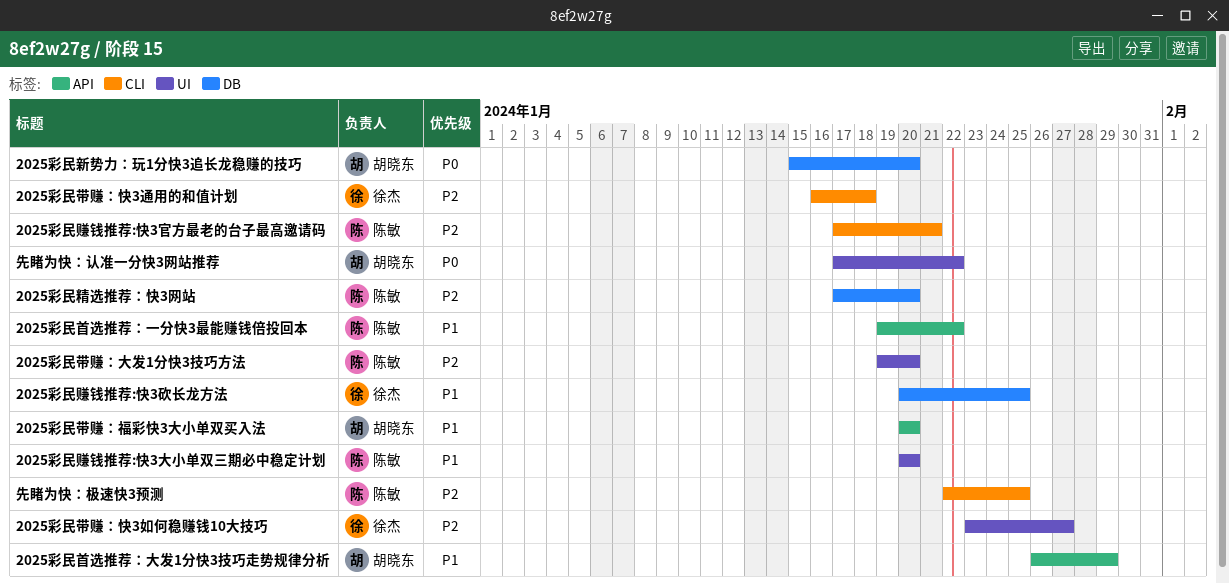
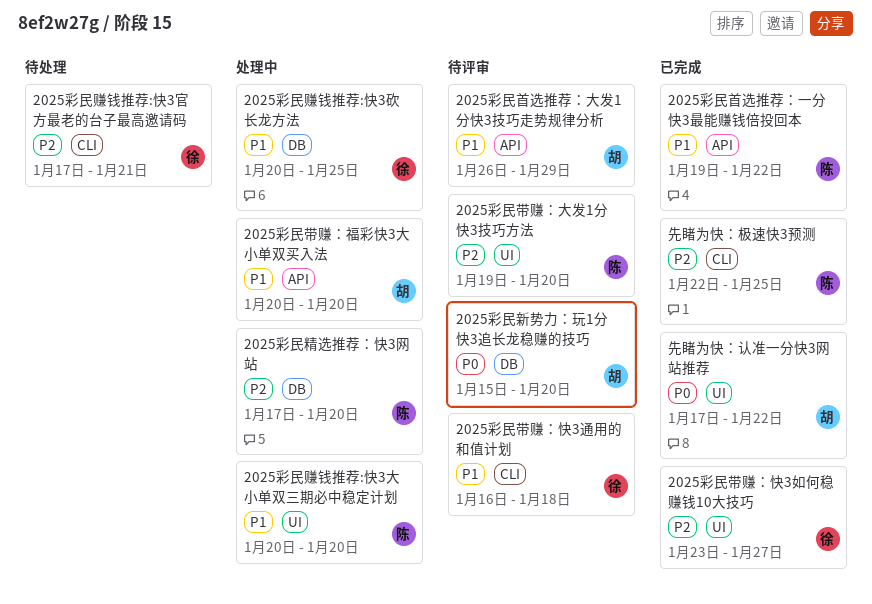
2025彩民带赚：快3通用的和值计划, priority: P2 -> P1
2025彩民赚钱推荐:快3官方最老的台子最高邀请码, owner: 陈敏 -> 徐杰

